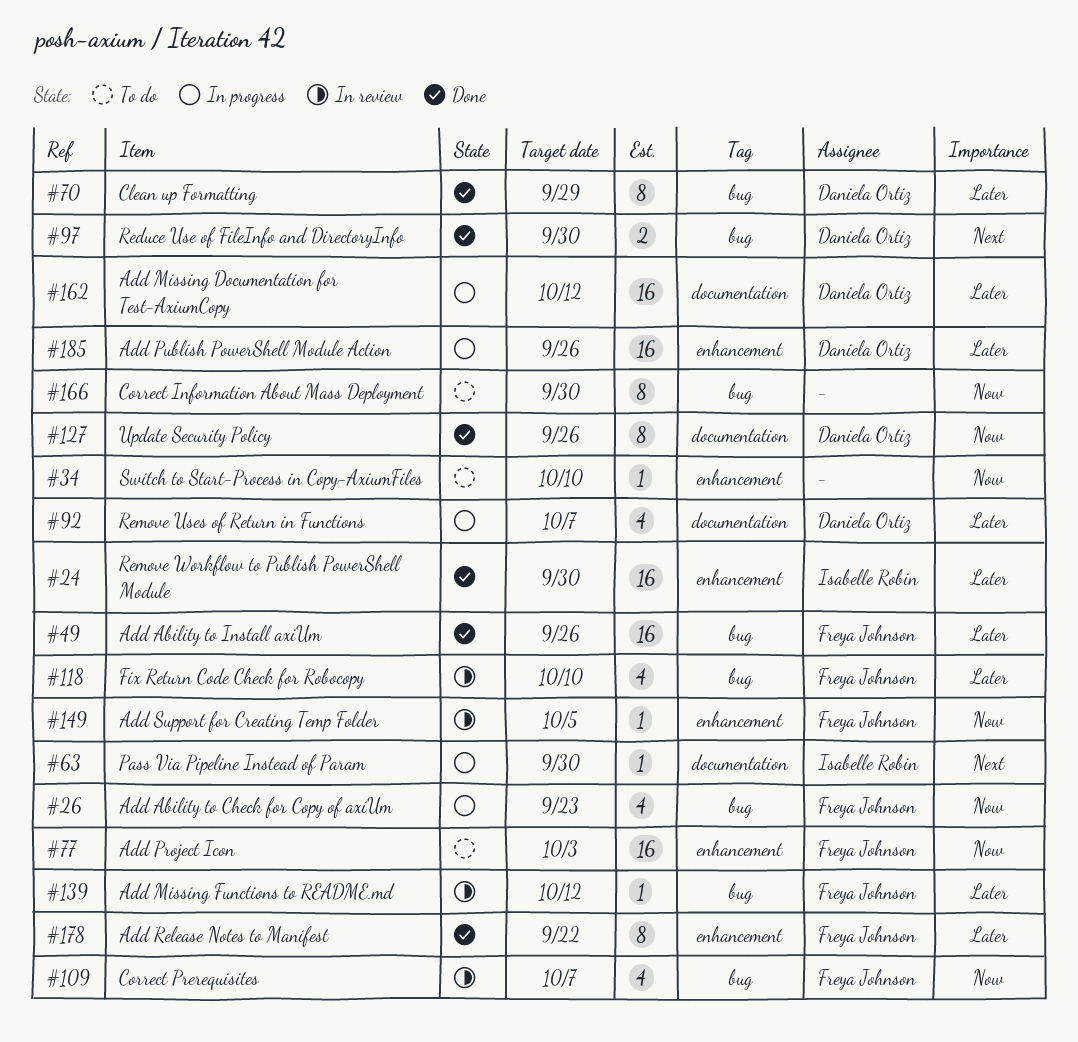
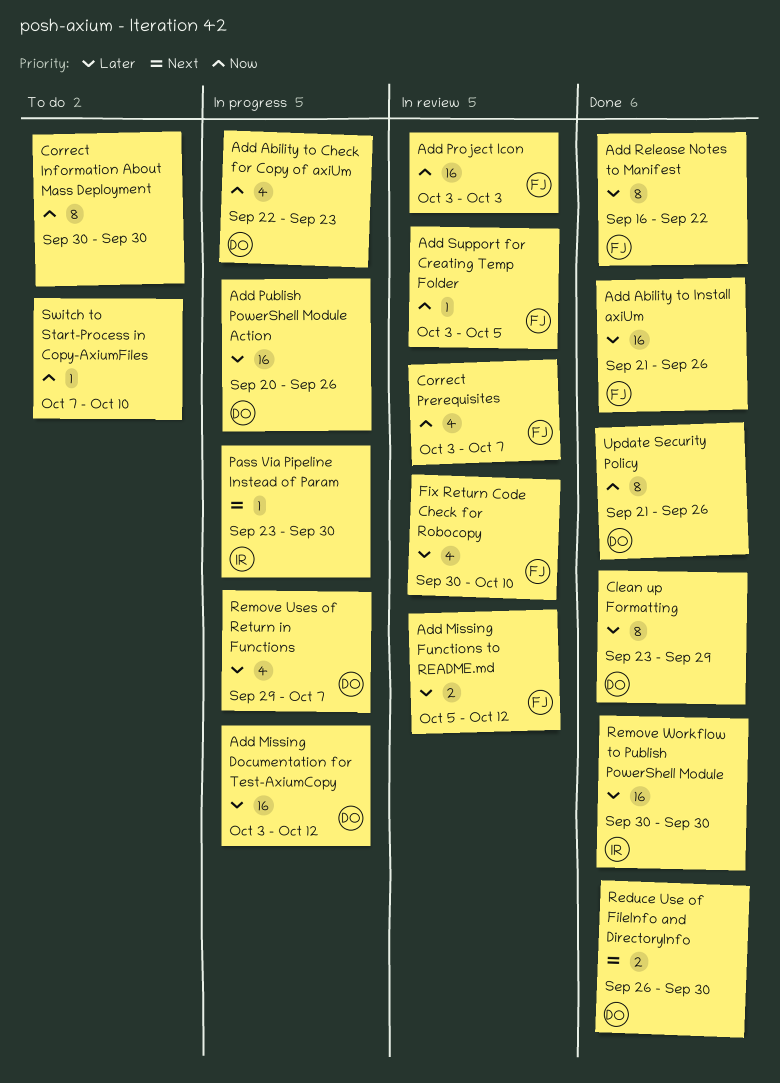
Add Ability to Check for Copy of axiUm, owner: Freya Johnson -> Daniela Ortiz
Add Missing Functions to README.md, estimate: 1 -> 2
Add Project Icon, status: To do -> In review

